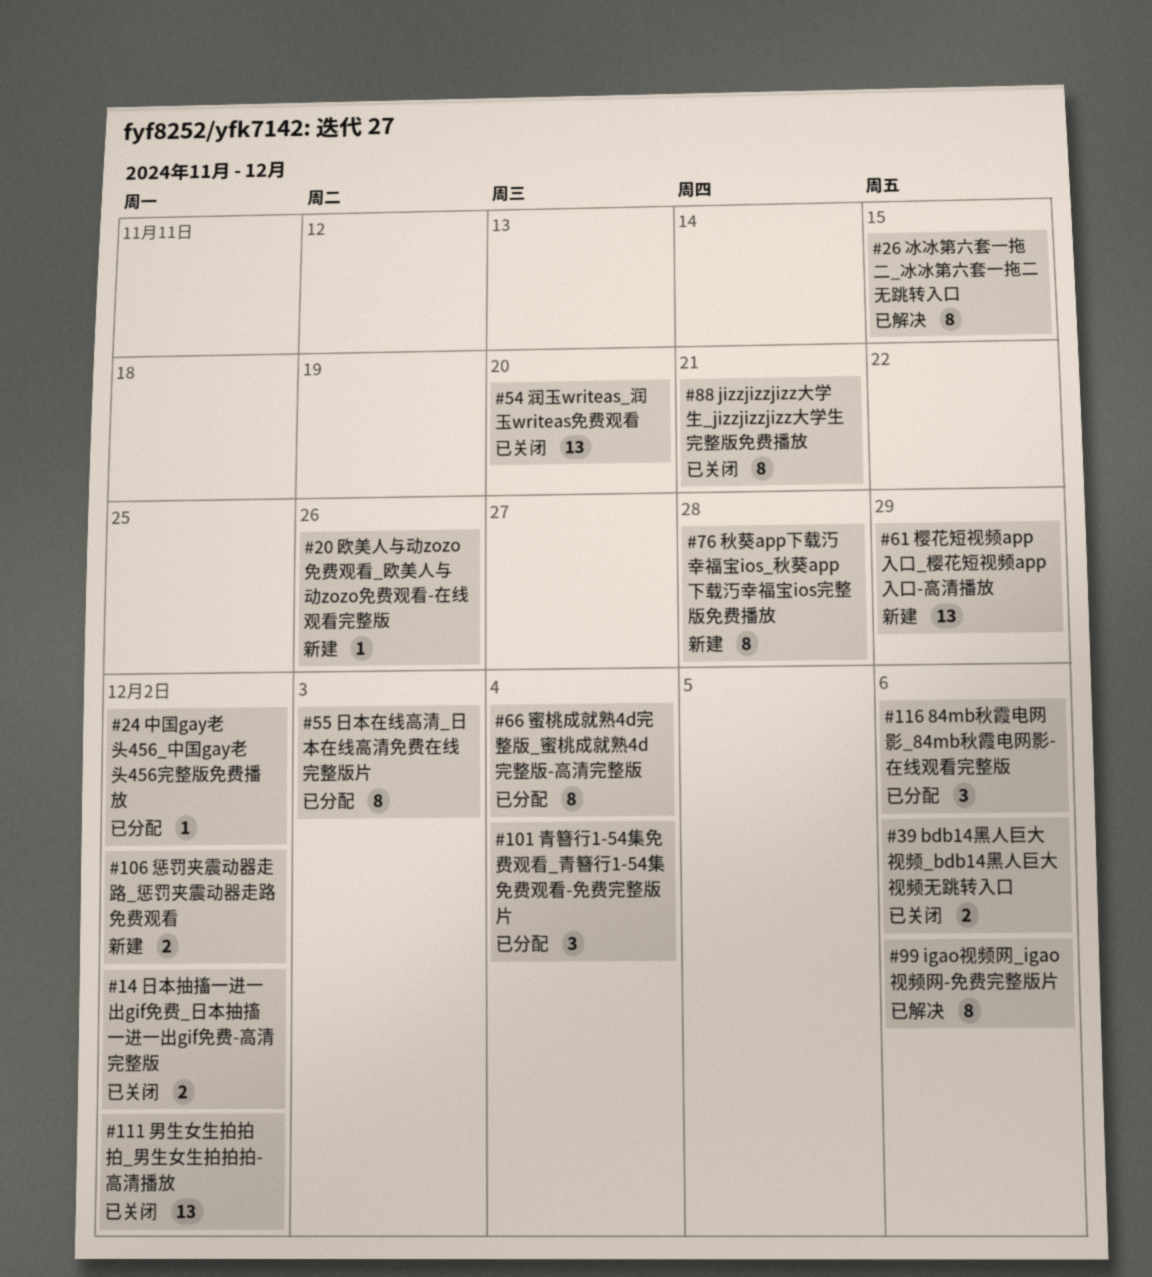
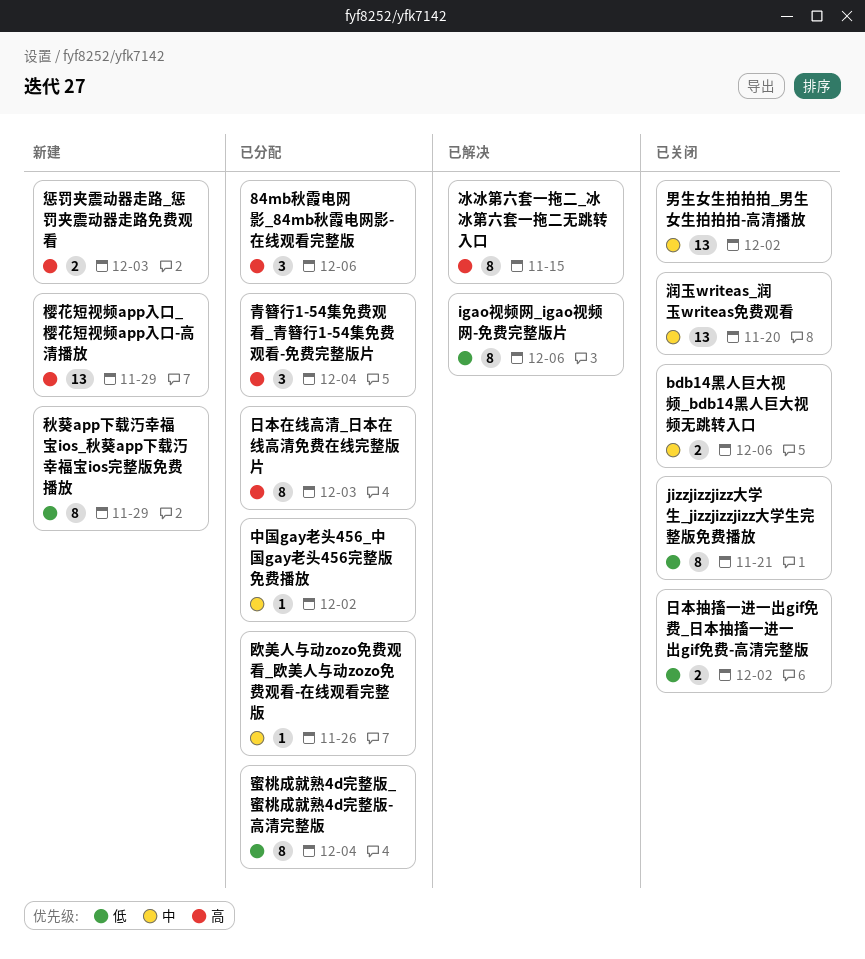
惩罚夹震动器走路_惩罚夹震动器走路免费观看, due: Dec 2 -> Dec 3
欧美人与动zozo免费观看_欧美人与动zozo免费观看-在线观看完整版, status: 新建 -> 已分配
秋葵app下载汅幸福宝ios_秋葵app下载汅幸福宝ios完整版免费播放, due: Nov 28 -> Nov 29

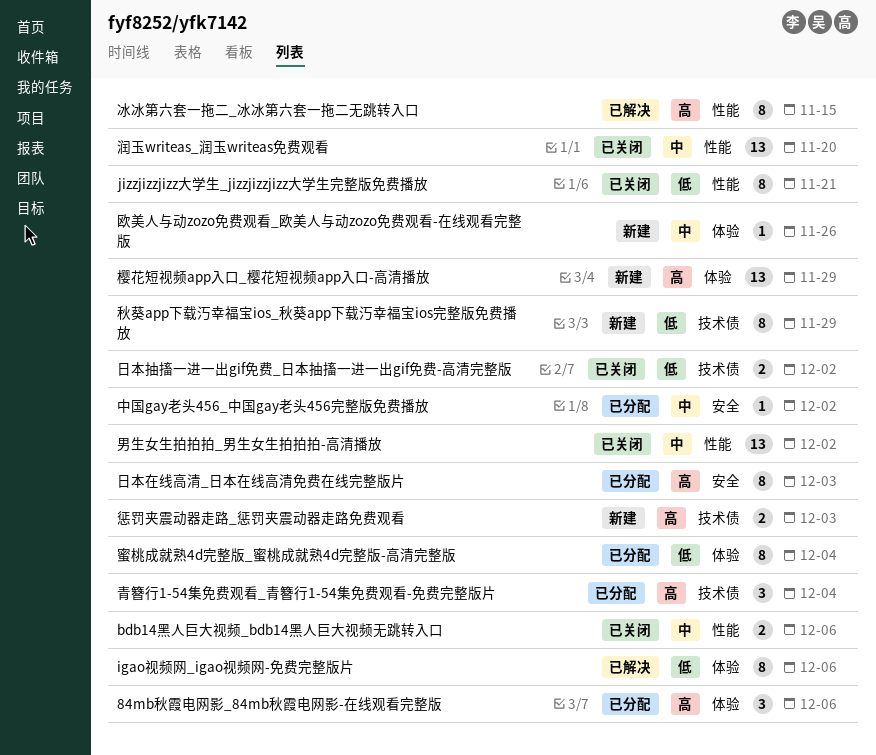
欧美人与动zozo免费观看_欧美人与动zozo免费观看-在线观看完整版, status: 已分配 -> 新建

